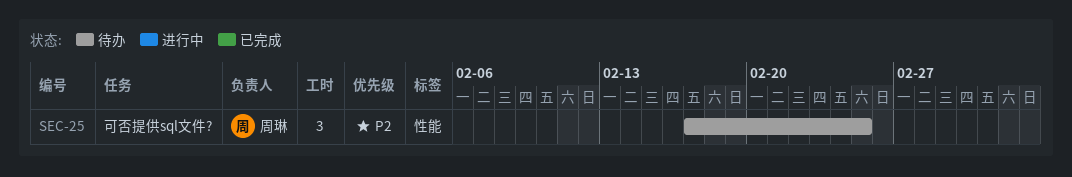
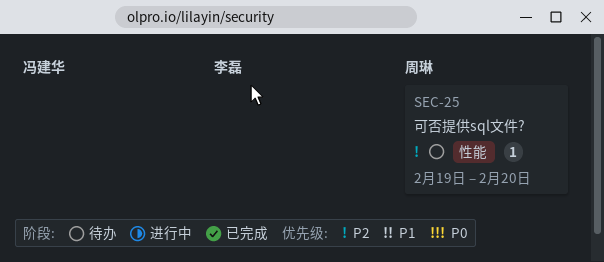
SEC-25, estimate: 3 -> 1
SEC-25, start: Feb 17 -> Feb 19
SEC-25, due: Feb 25 -> Feb 20

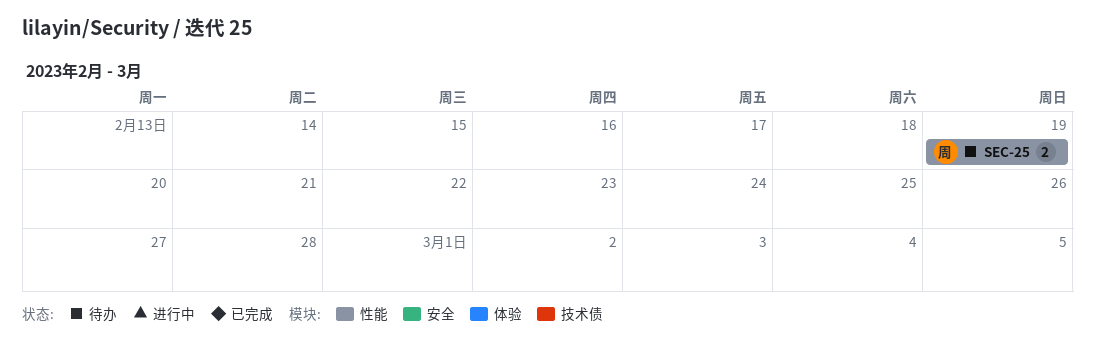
SEC-25, estimate: 1 -> 2
SEC-25, due: Feb 20 -> Feb 19

